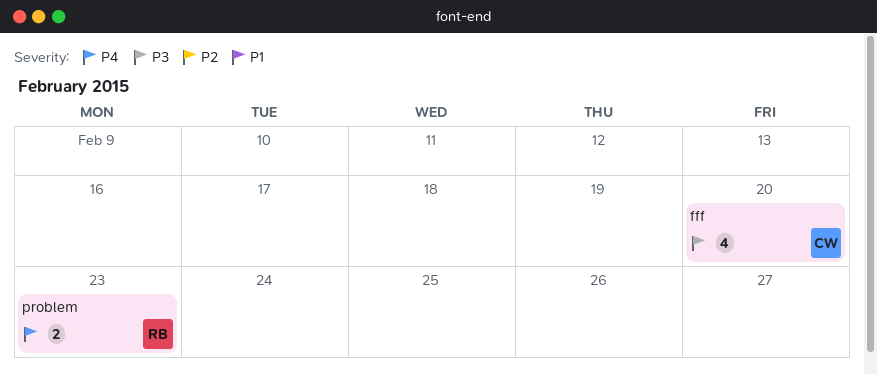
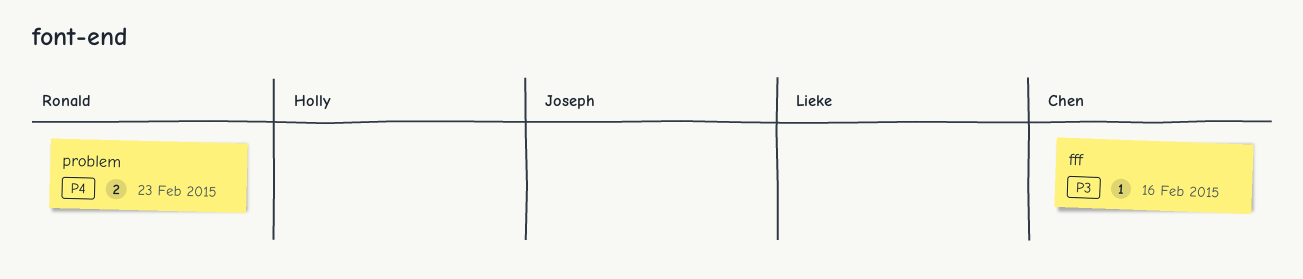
fff, estimate: 4 -> 1
fff, due: Feb 20 -> Feb 16

